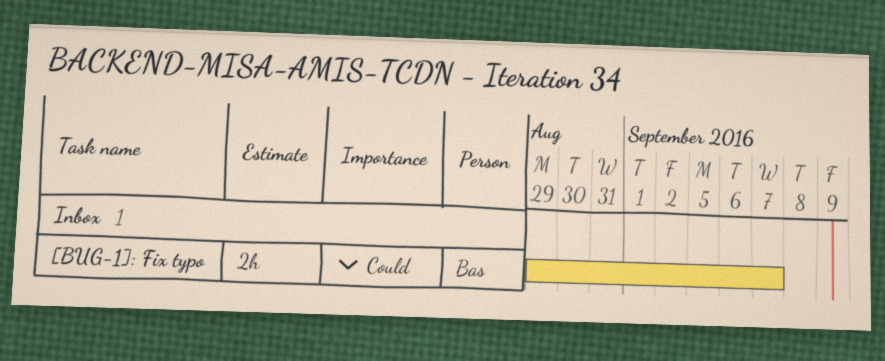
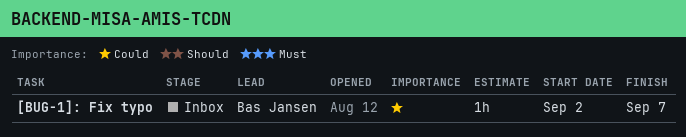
[BUG-1]: Fix typo, estimate: 2h -> 1h
[BUG-1]: Fix typo, start: Aug 29 -> Sep 2

